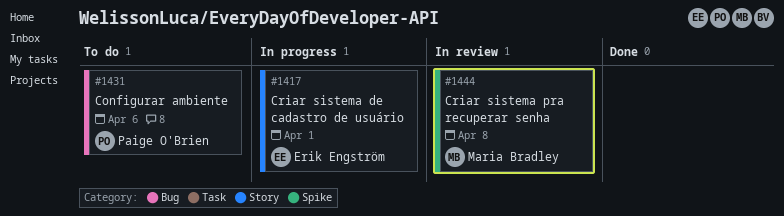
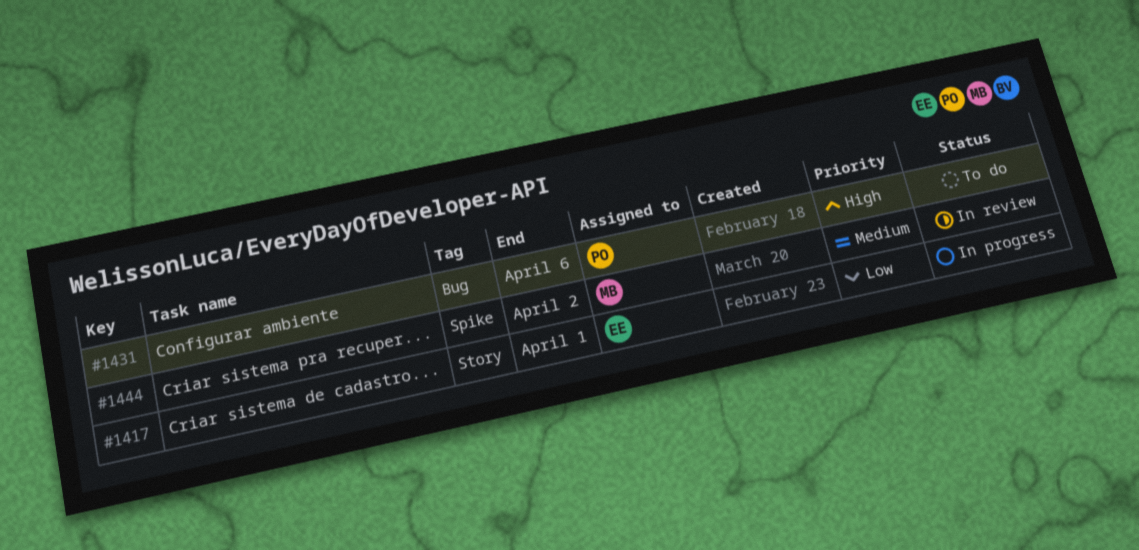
#1444, due: Apr 8 -> Apr 2

